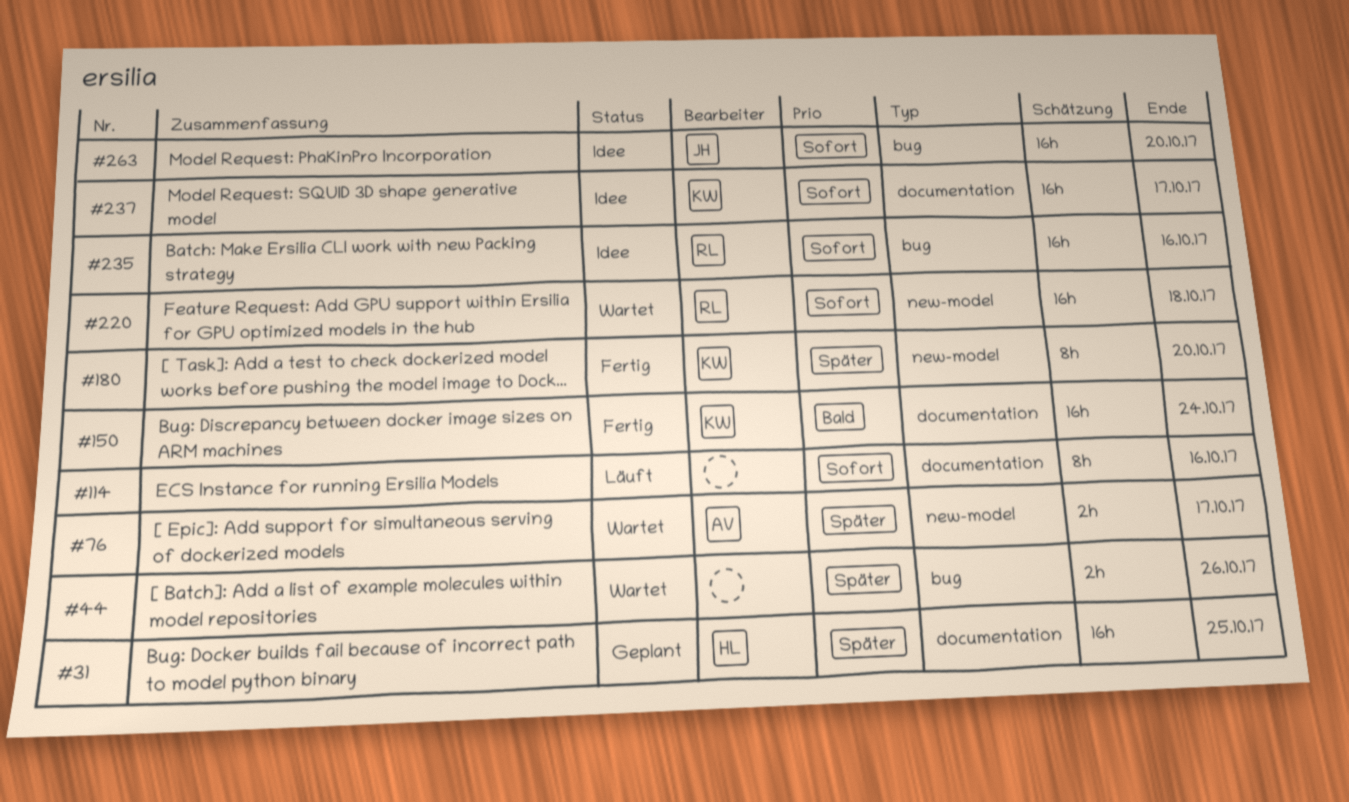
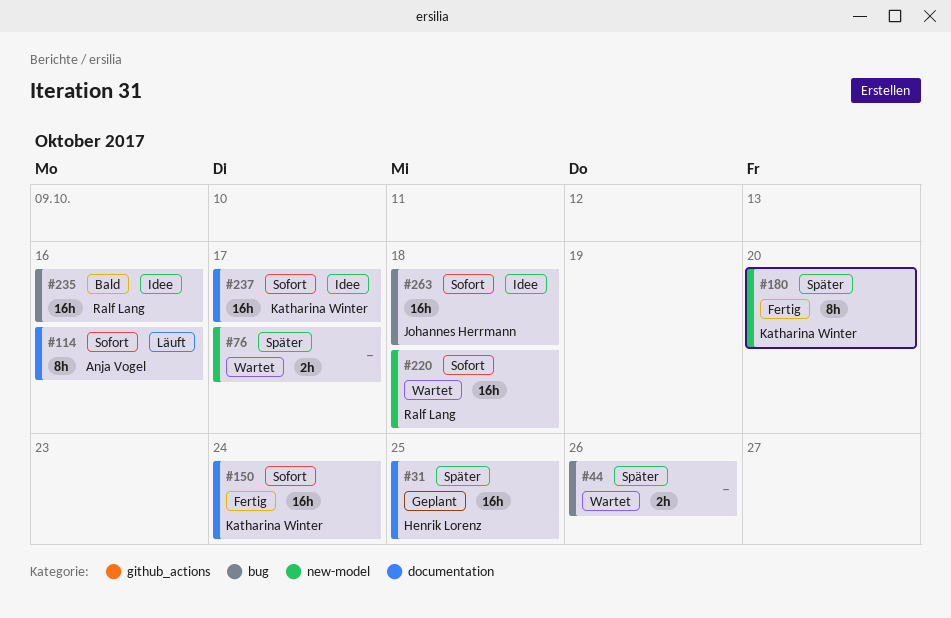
#76, owner: Anja Vogel -> none
#114, owner: none -> Anja Vogel
#150, priority: Bald -> Sofort
#235, priority: Sofort -> Bald
#263, due: Oct 20 -> Oct 18

